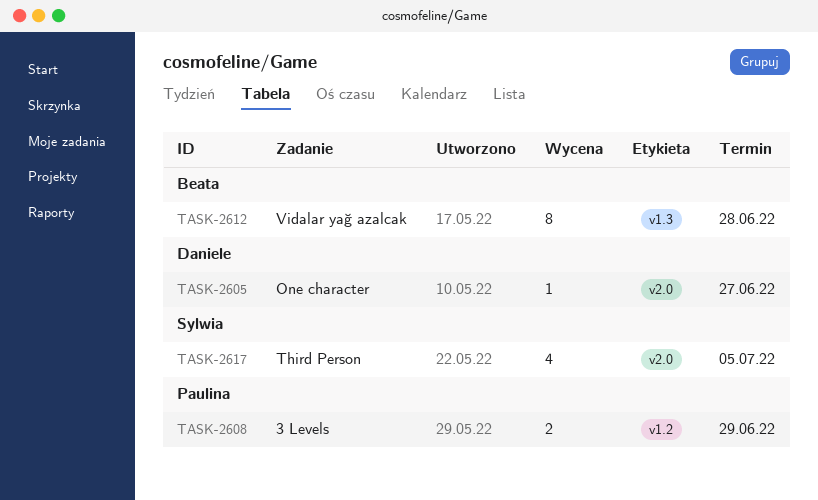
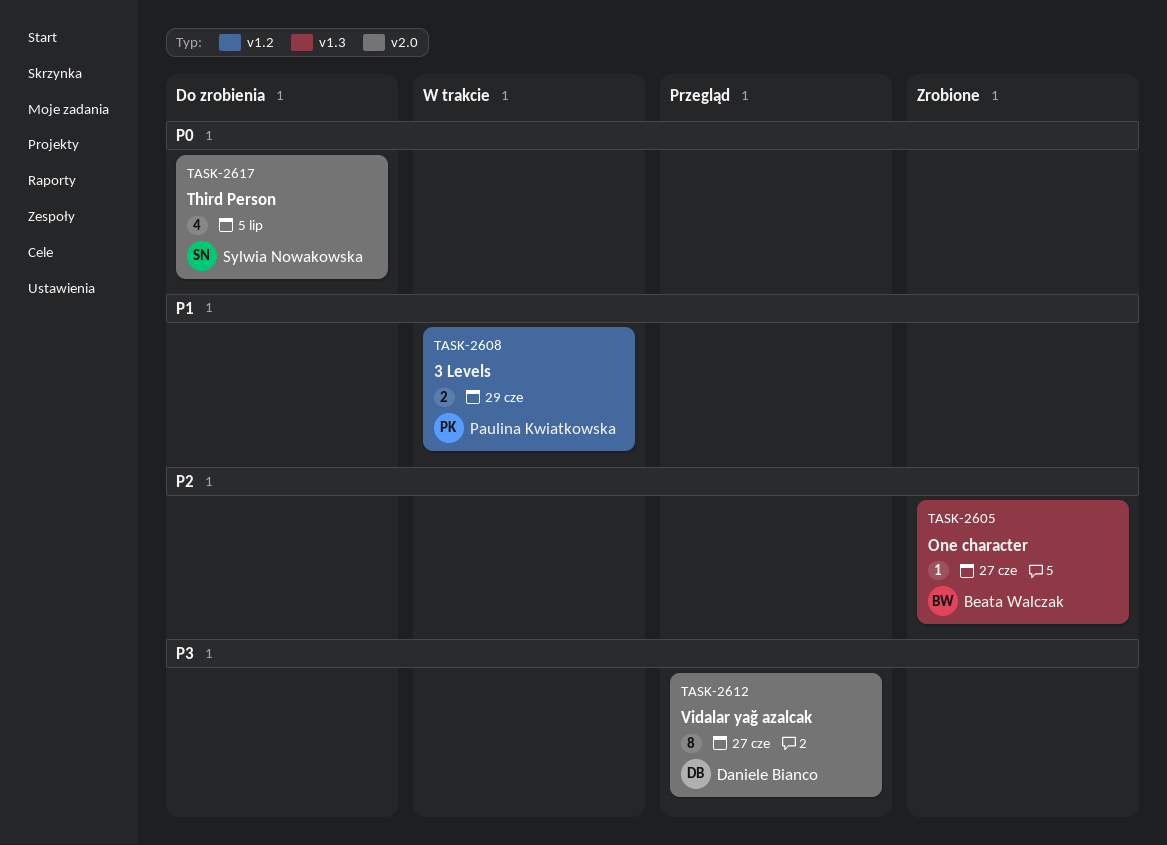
TASK-2605, owner: Daniele Bianco -> Beata Walczak
TASK-2605, label: v2.0 -> v1.3
TASK-2612, owner: Beata Walczak -> Daniele Bianco
TASK-2612, label: v1.3 -> v2.0
TASK-2612, due: Jun 28 -> Jun 27

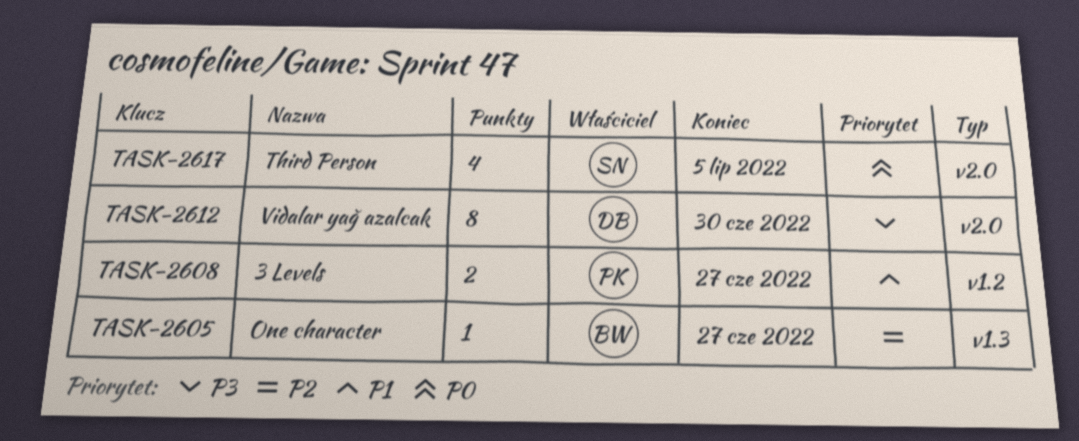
TASK-2608, due: Jun 29 -> Jun 27
TASK-2612, due: Jun 27 -> Jun 30

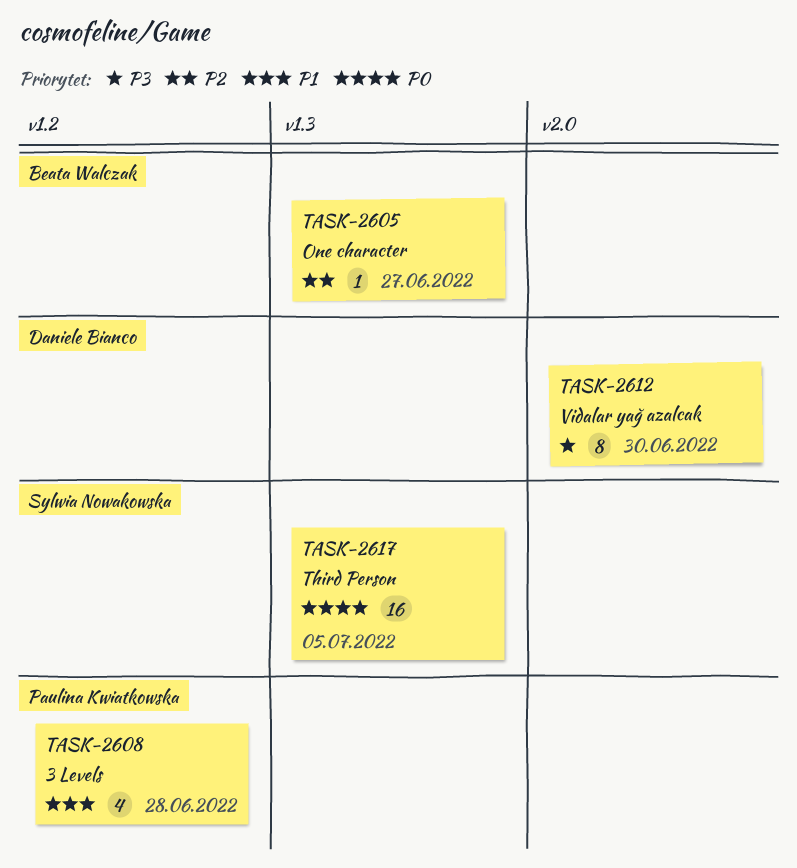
TASK-2608, estimate: 2 -> 4
TASK-2608, due: Jun 27 -> Jun 28
TASK-2617, label: v2.0 -> v1.3
TASK-2617, estimate: 4 -> 16

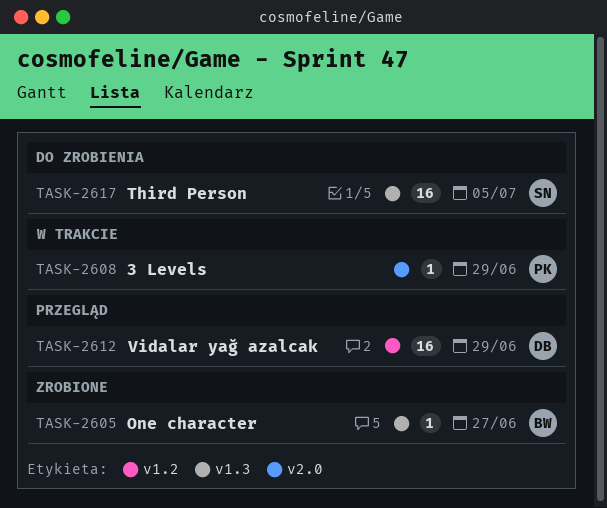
TASK-2608, label: v1.2 -> v2.0
TASK-2608, estimate: 4 -> 1
TASK-2608, due: Jun 28 -> Jun 29
TASK-2612, label: v2.0 -> v1.2
TASK-2612, estimate: 8 -> 16
TASK-2612, due: Jun 30 -> Jun 29

